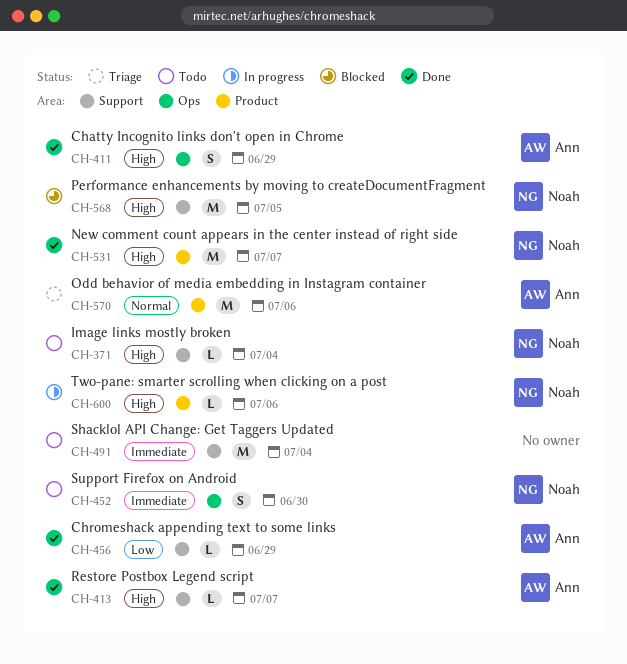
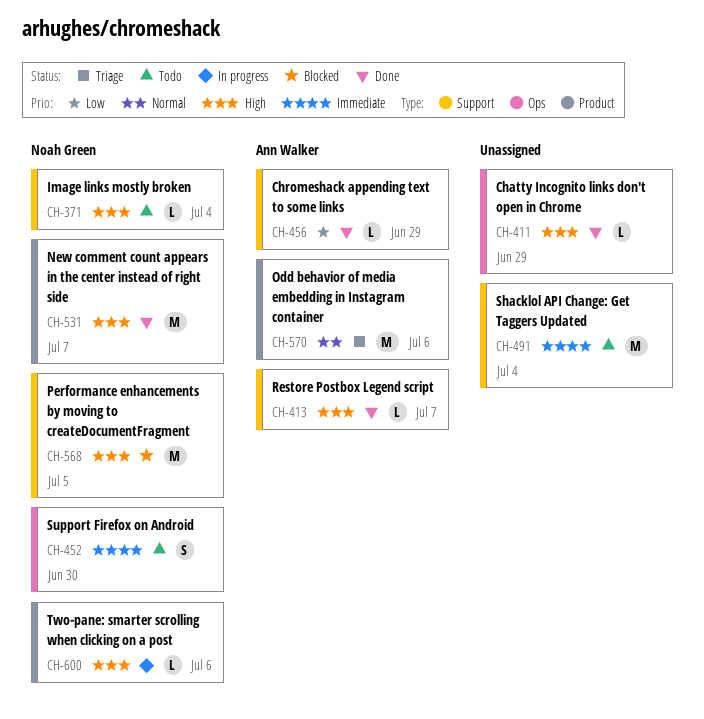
CH-411, owner: Ann Walker -> none
CH-411, estimate: S -> L

